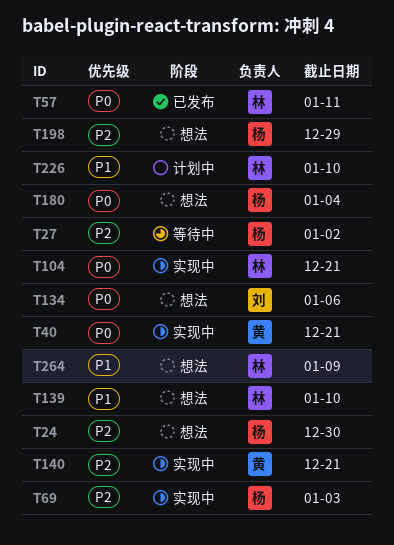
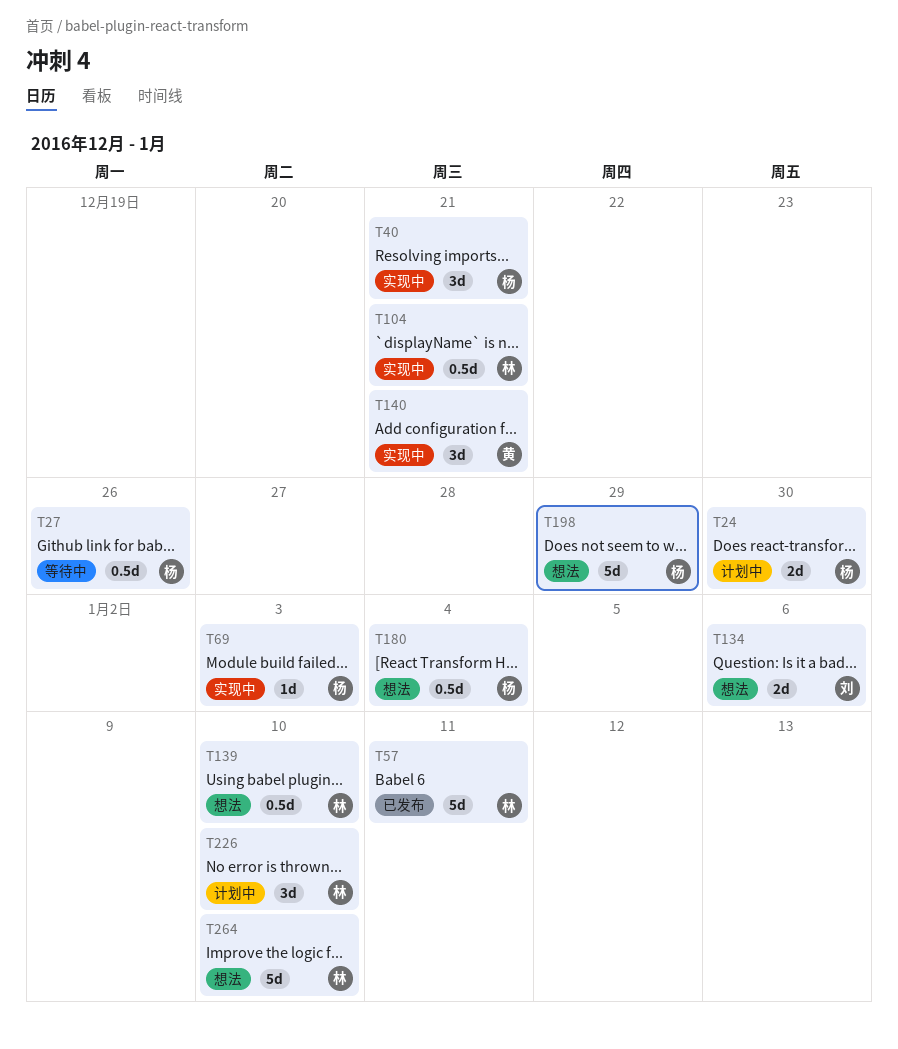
T24, status: 想法 -> 计划中
T27, due: Jan 2 -> Dec 26
T40, owner: 黄 -> 杨
T264, due: Jan 9 -> Jan 10

